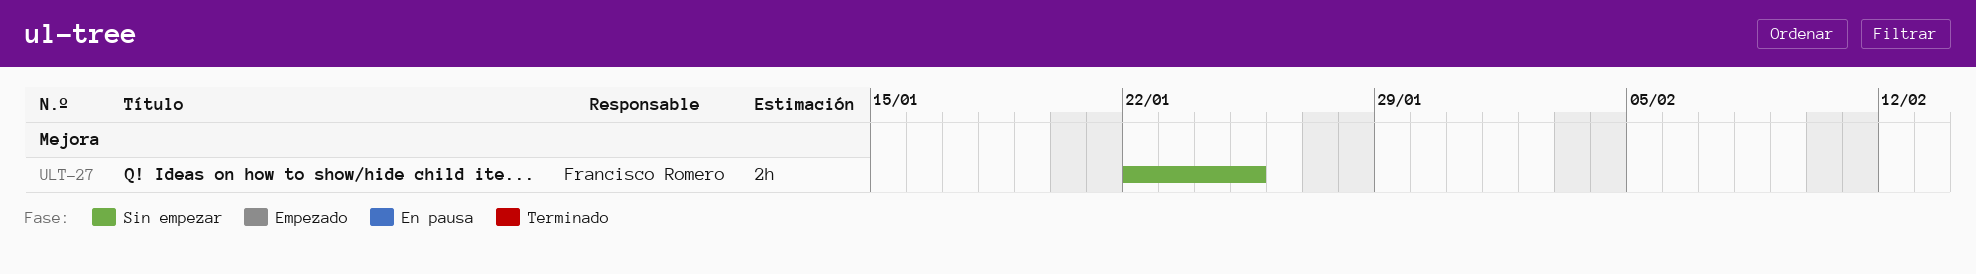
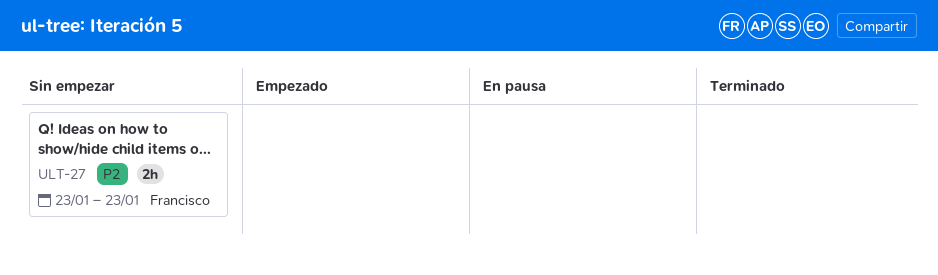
ULT-27, start: Jan 22 -> Jan 23
ULT-27, due: Jan 25 -> Jan 23

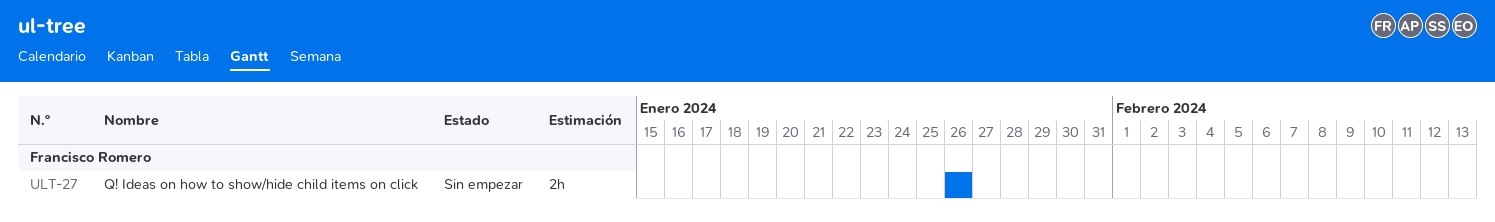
ULT-27, start: Jan 23 -> Jan 26
ULT-27, due: Jan 23 -> Jan 26

